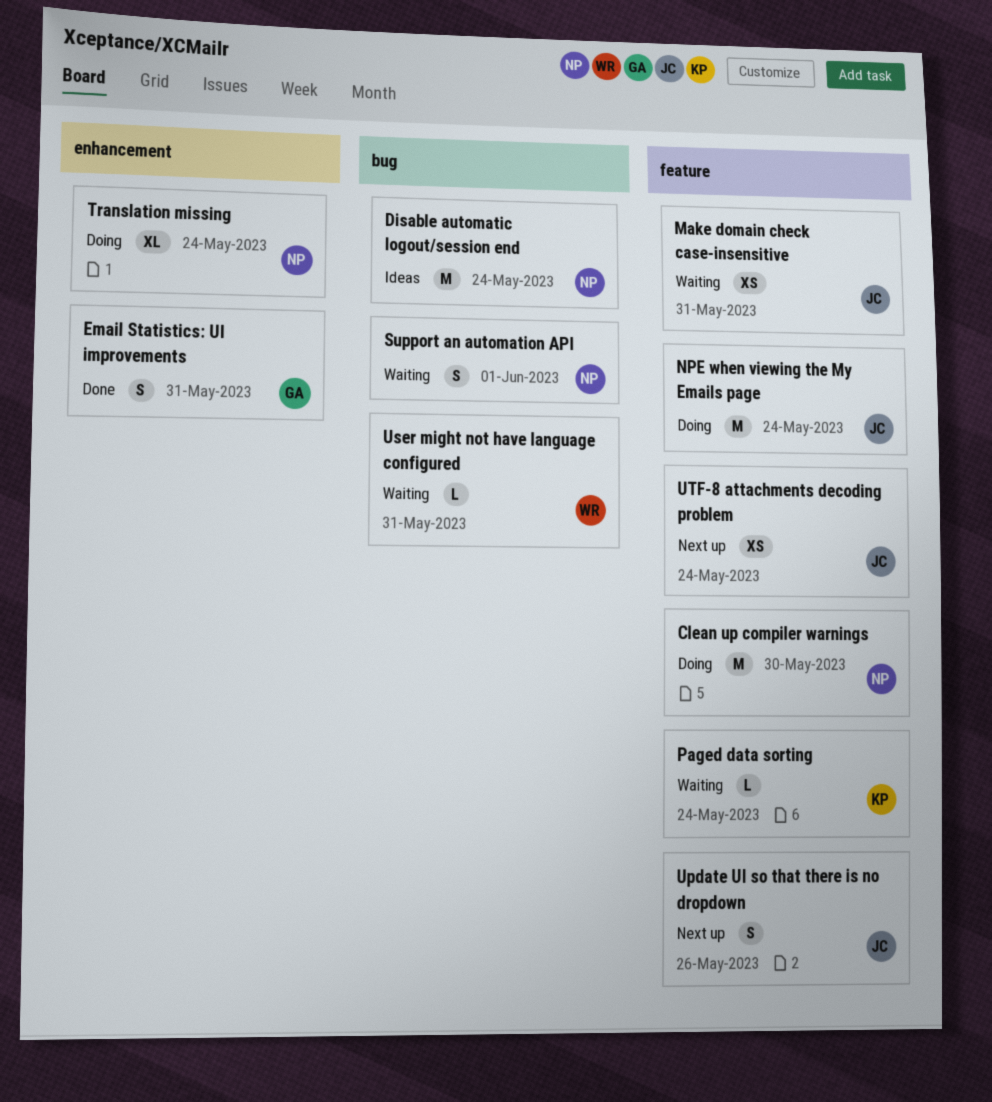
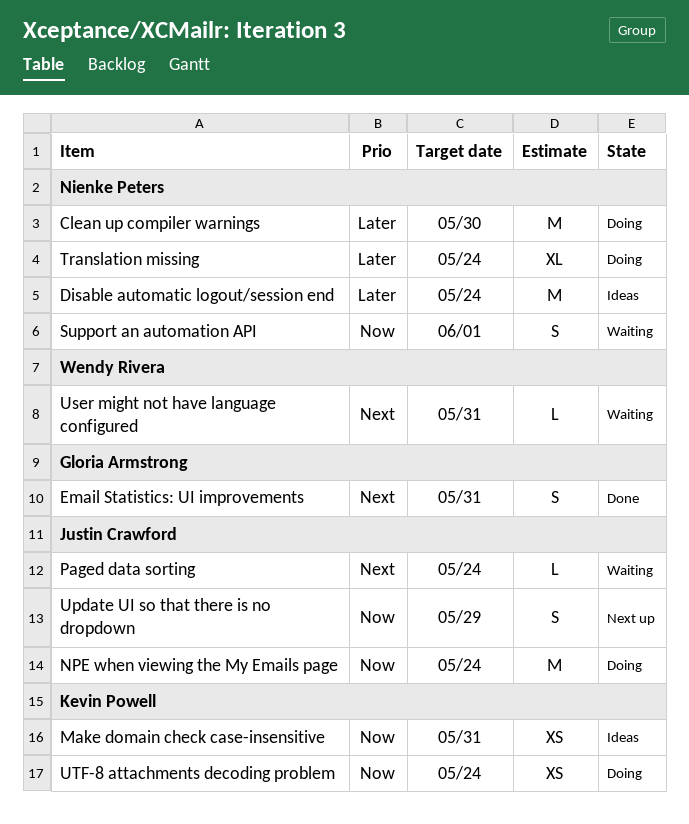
Make domain check case-insensitive, status: Waiting -> Ideas
Make domain check case-insensitive, owner: Justin Crawford -> Kevin Powell
Paged data sorting, owner: Kevin Powell -> Justin Crawford
Update UI so that there is no dropdown, due: May 26 -> May 29
UTF-8 attachments decoding problem, status: Next up -> Doing
UTF-8 attachments decoding problem, owner: Justin Crawford -> Kevin Powell

